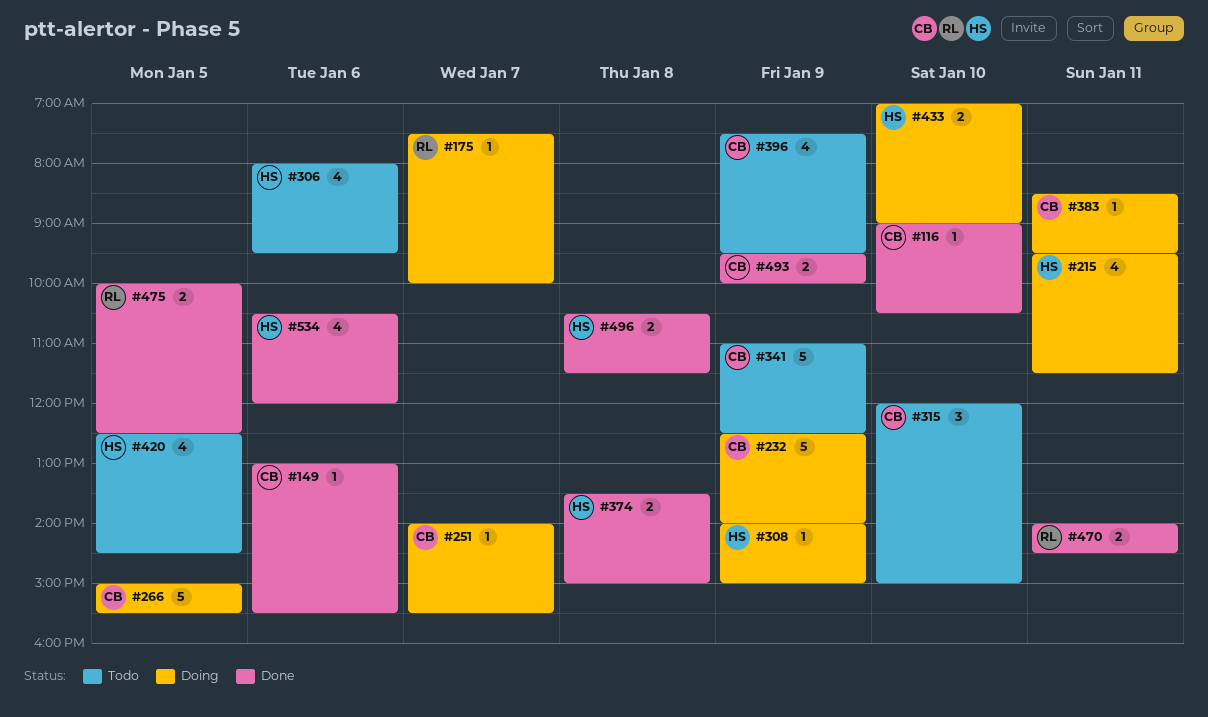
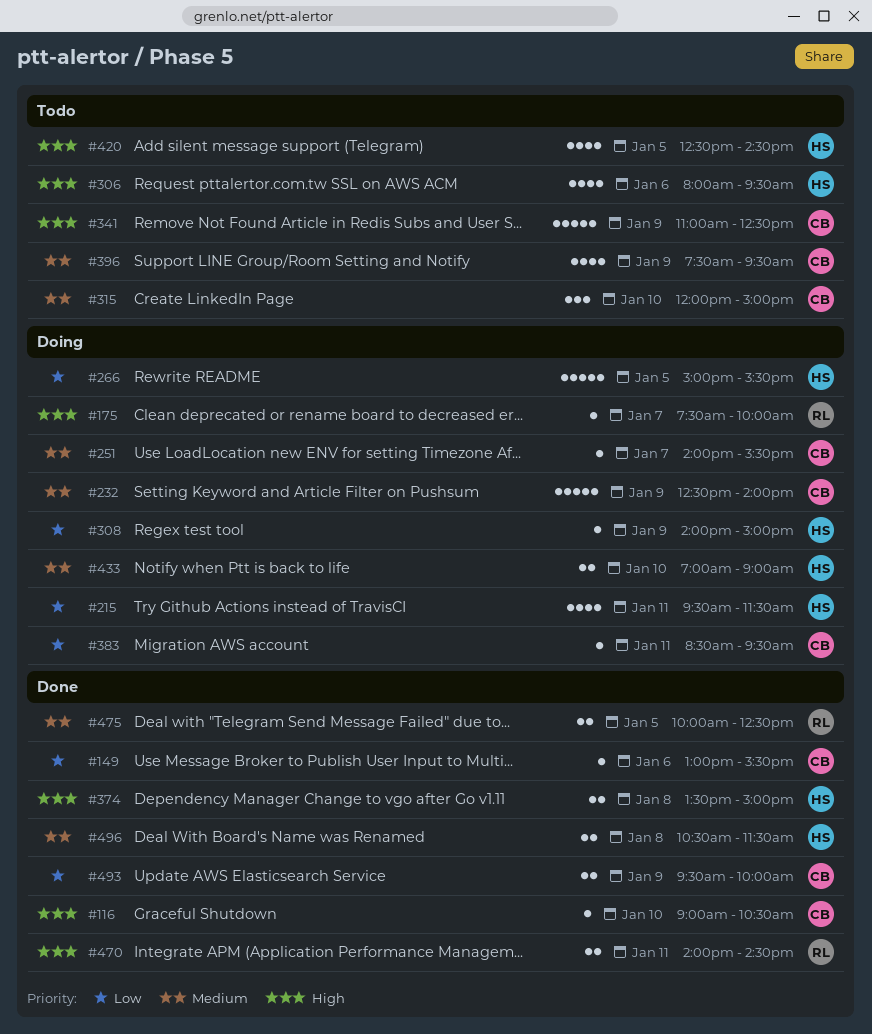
#266, owner: CB -> HS
#534: present -> none

